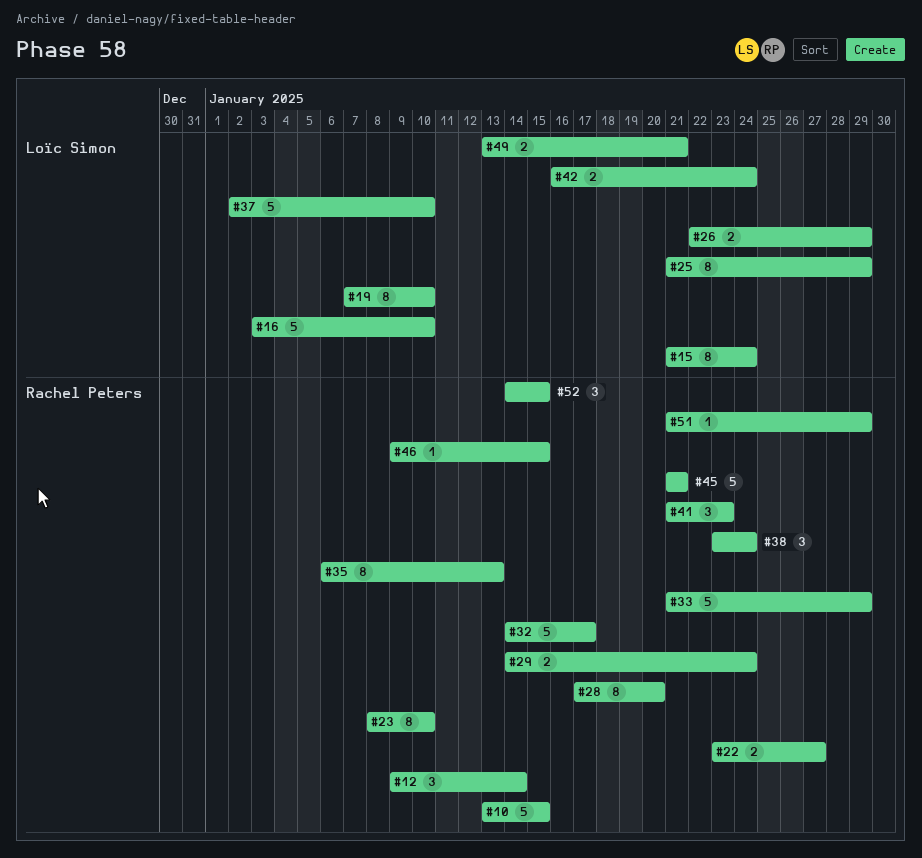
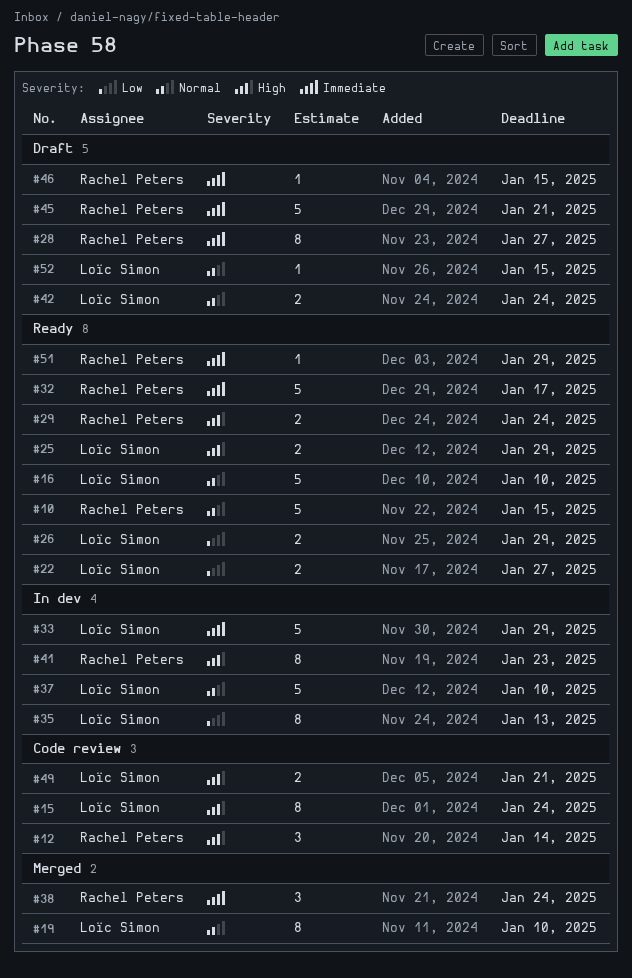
#22, owner: Rachel Peters -> Loïc Simon
#23: present -> none
#25, estimate: 8 -> 2
#28, due: Jan 20 -> Jan 27
#33, owner: Rachel Peters -> Loïc Simon
#35, owner: Rachel Peters -> Loïc Simon
#41, estimate: 3 -> 8
#52, owner: Rachel Peters -> Loïc Simon
#52, estimate: 3 -> 1

